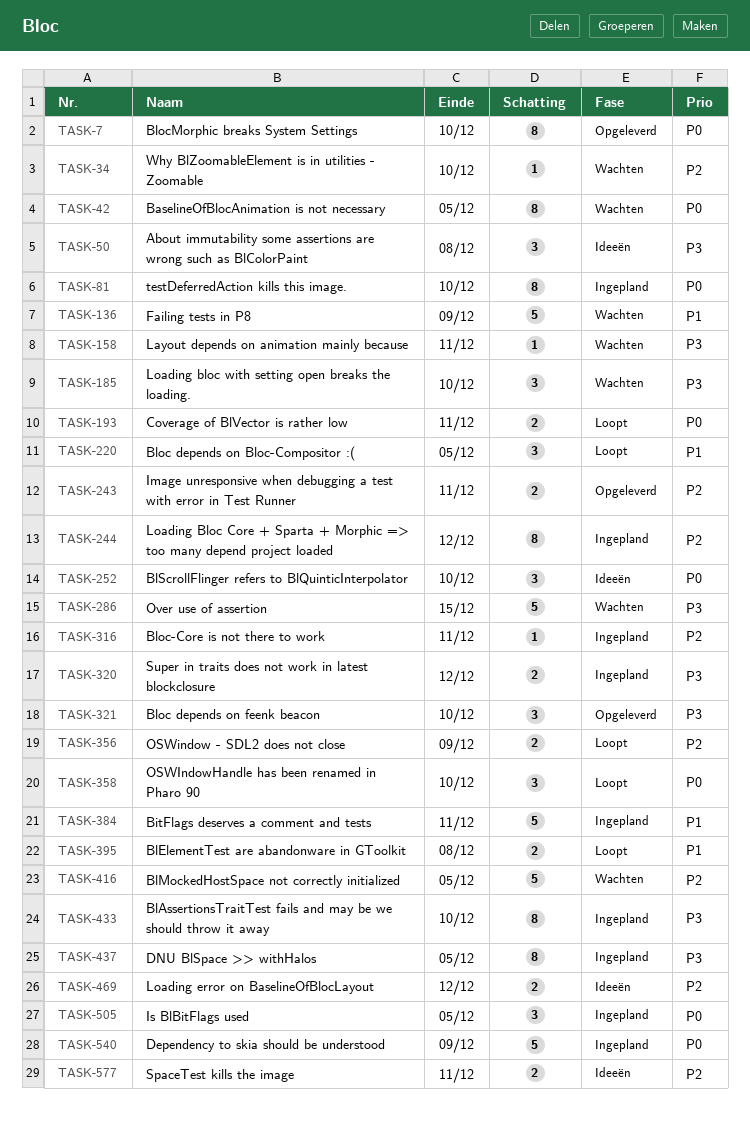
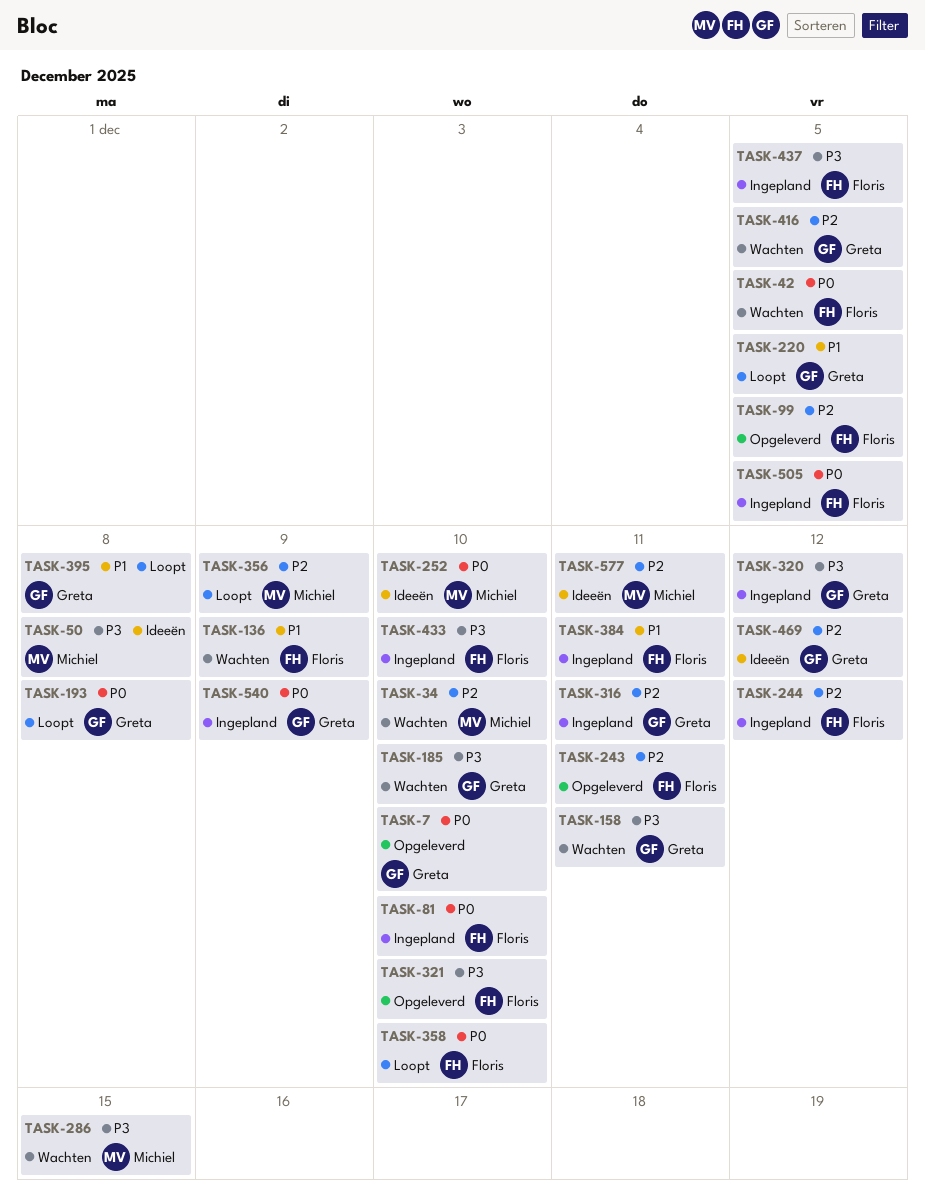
TASK-99: none -> present
TASK-193, due: Dec 11 -> Dec 8

